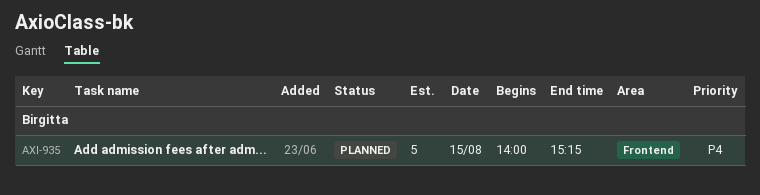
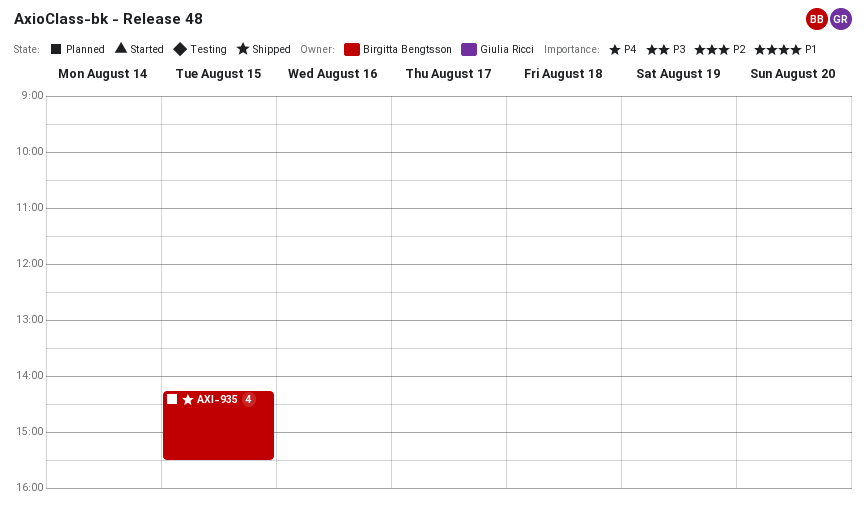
AXI-935, estimate: 5 -> 4
AXI-935, begins: 14:00 -> 14:15
AXI-935, ends: 15:15 -> 15:30

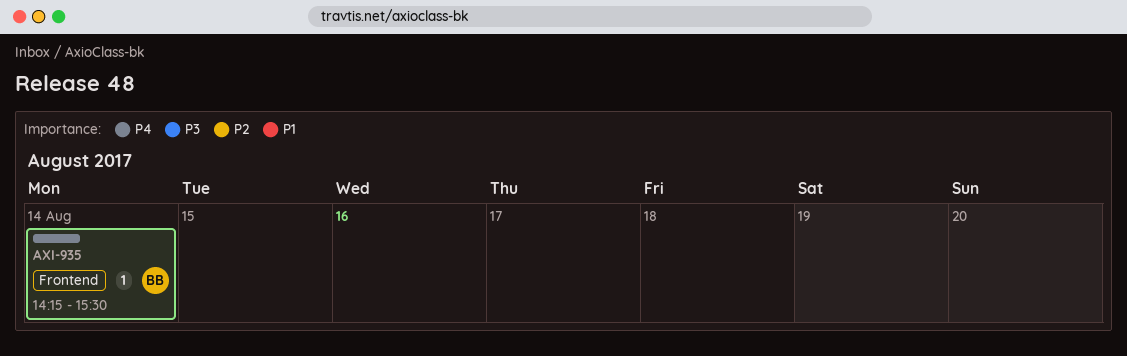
AXI-935, estimate: 4 -> 1
AXI-935, day: Aug 15 -> Aug 14

